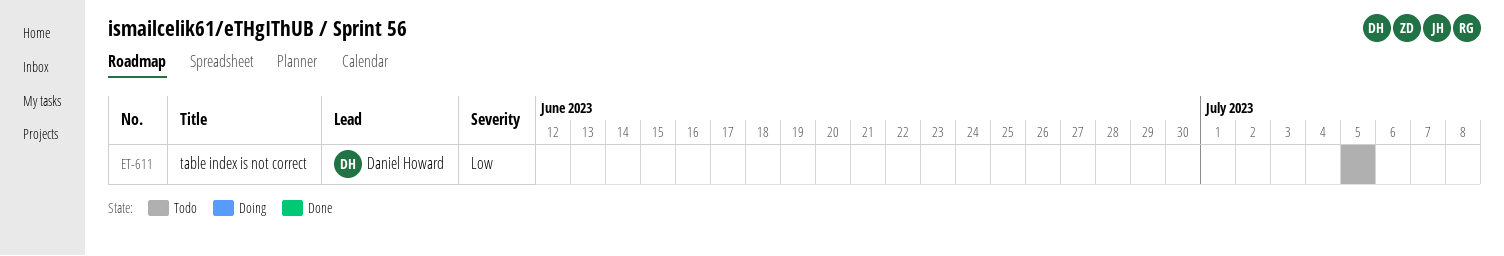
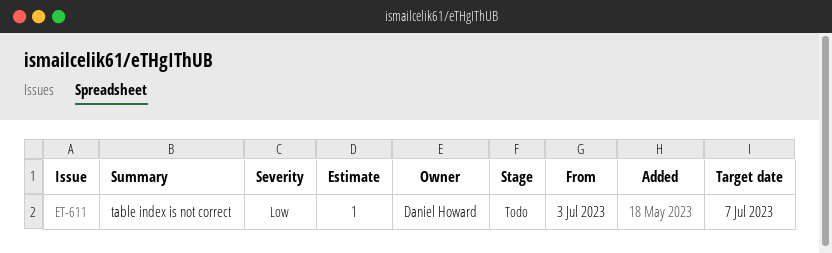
ET-611, start: Jul 5 -> Jul 3
ET-611, due: Jul 5 -> Jul 7

